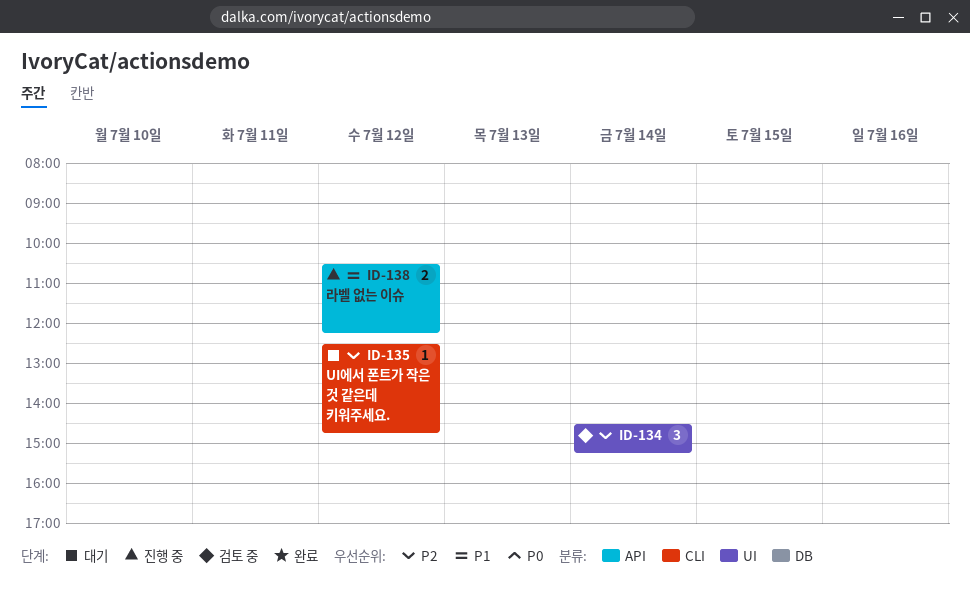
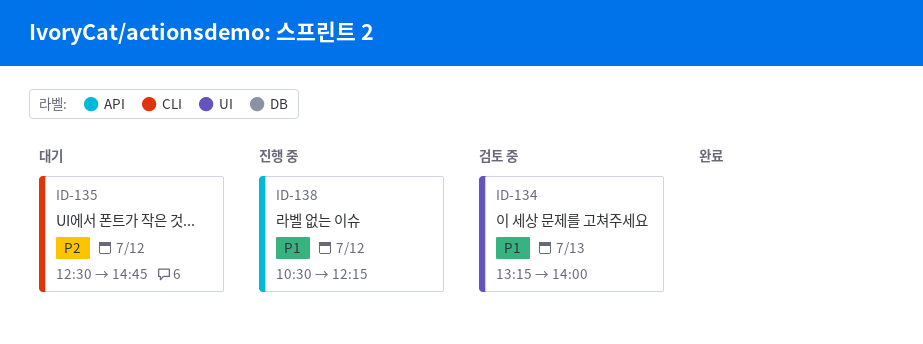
ID-134, priority: P2 -> P1
ID-134, day: Jul 14 -> Jul 13
ID-134, begins: 14:30 -> 13:15
ID-134, ends: 15:15 -> 14:00

